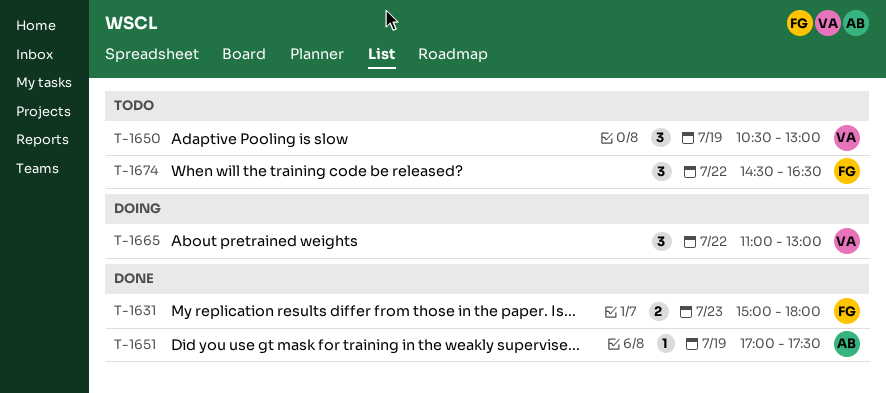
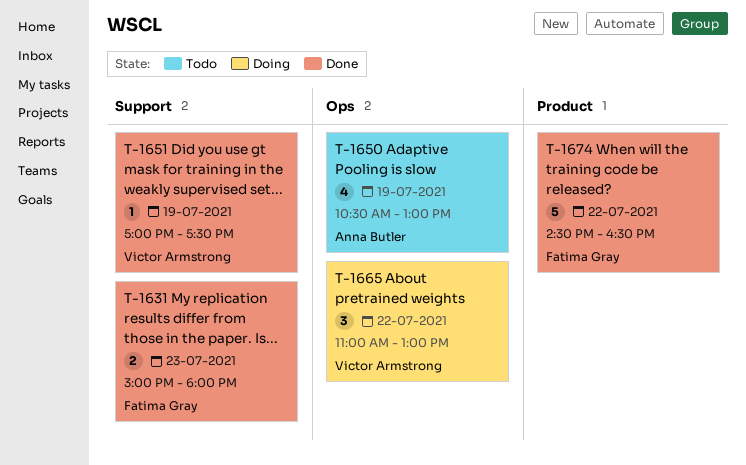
T-1650, owner: Victor Armstrong -> Anna Butler
T-1650, estimate: 3 -> 4
T-1651, owner: Anna Butler -> Victor Armstrong
T-1674, status: Todo -> Done
T-1674, estimate: 3 -> 5

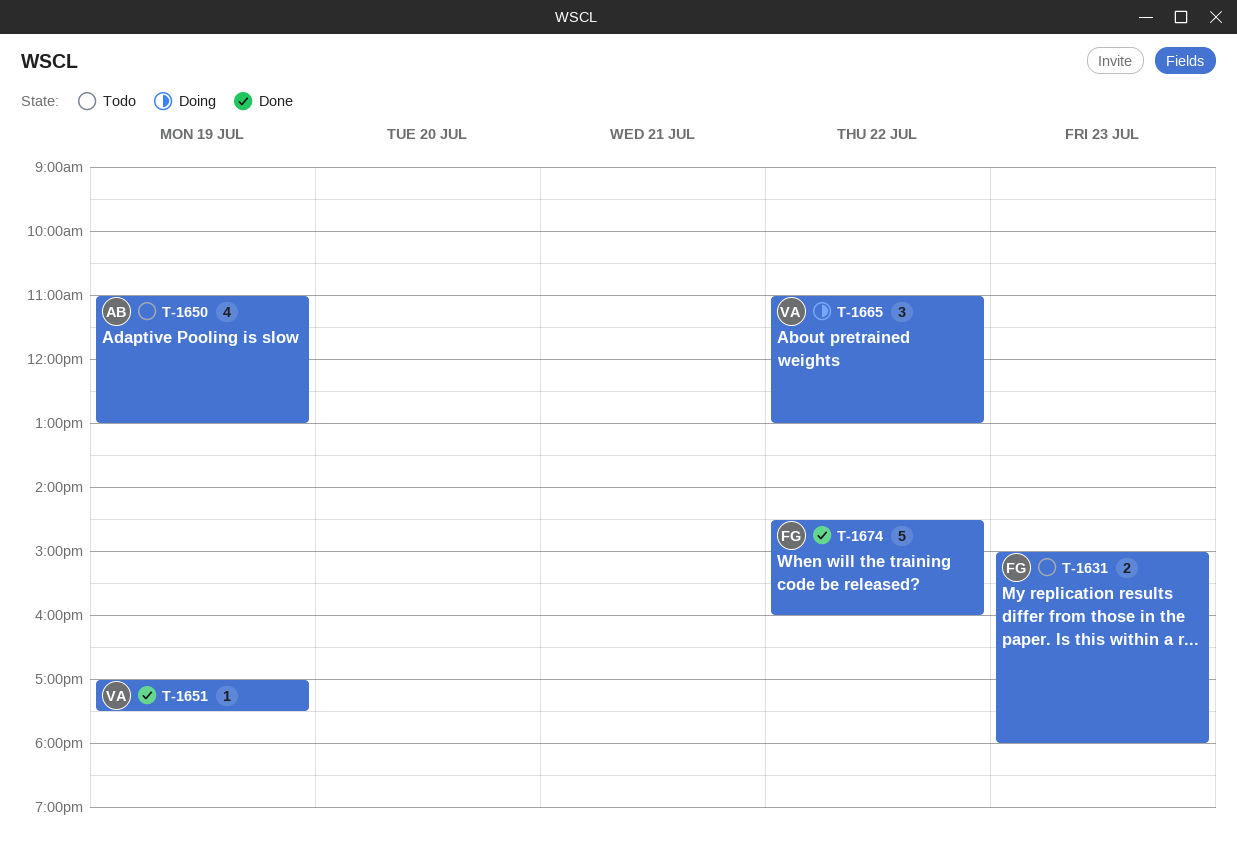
T-1631, status: Done -> Todo
T-1650, begins: 10:30 -> 11:00
T-1674, ends: 16:30 -> 16:00

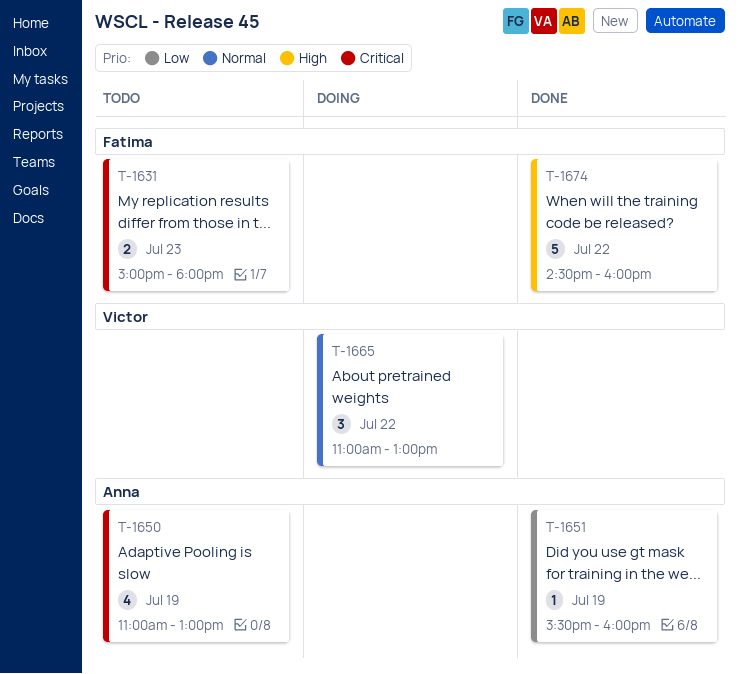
T-1651, owner: Victor -> Anna
T-1651, begins: 17:00 -> 15:30
T-1651, ends: 17:30 -> 16:00

